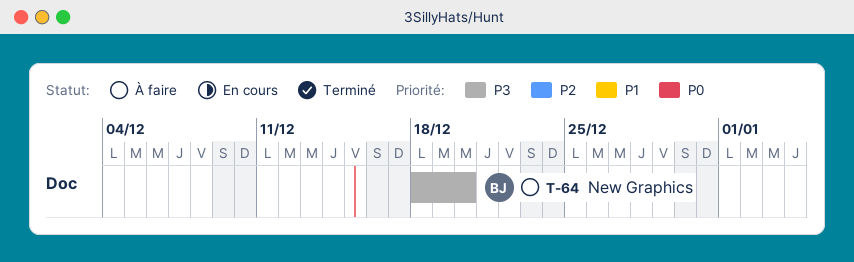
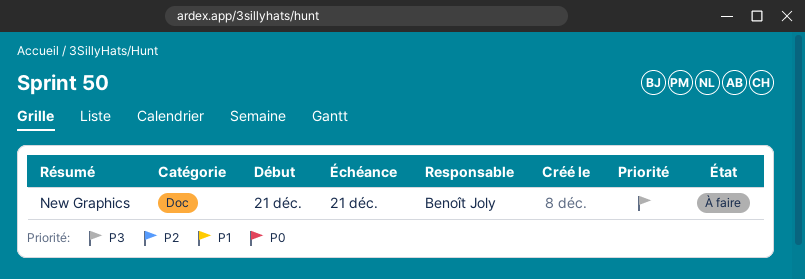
New Graphics, start: Dec 18 -> Dec 21
New Graphics, due: Dec 20 -> Dec 21

